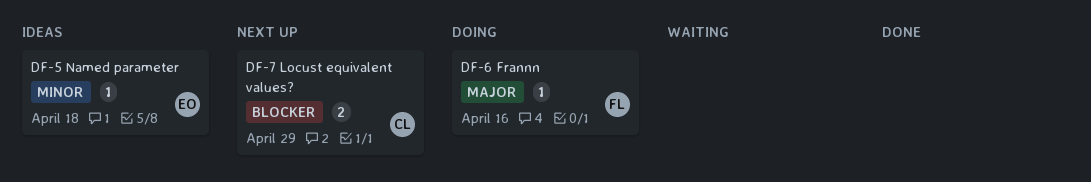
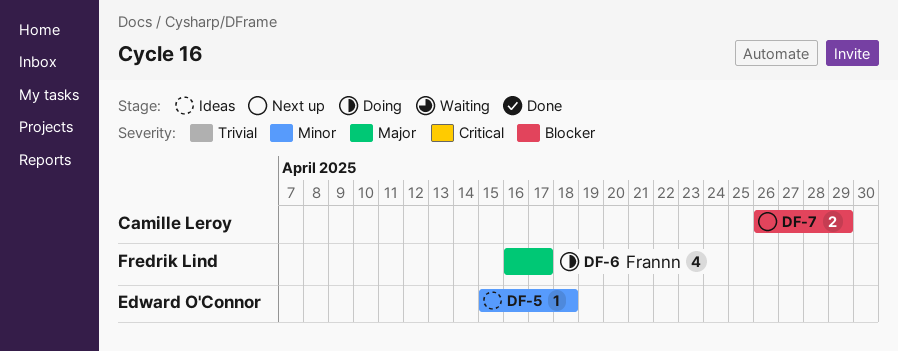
DF-6, estimate: 1 -> 4
DF-6, due: Apr 16 -> Apr 17

